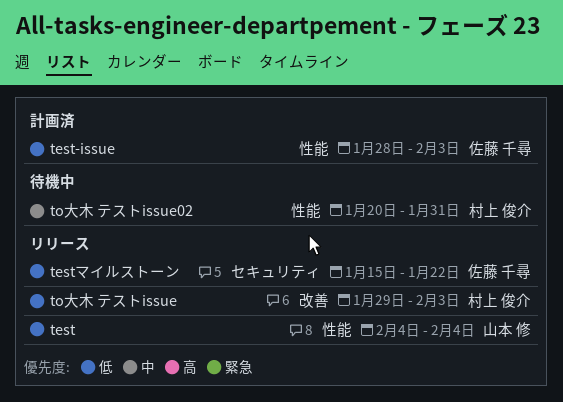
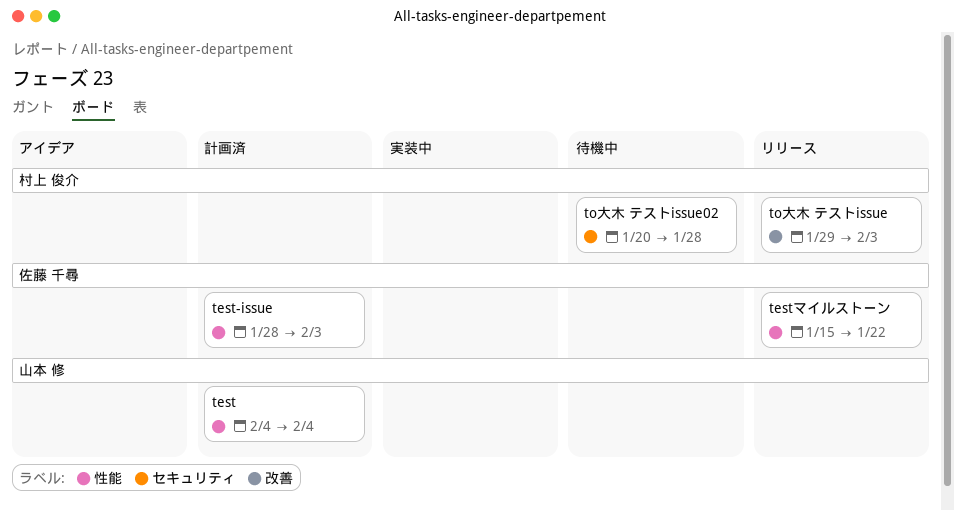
test, status: リリース -> 計画済
testマイルストーン, label: セキュリティ -> 性能
to大木 テストissue02, label: 性能 -> セキュリティ
to大木 テストissue02, due: Jan 31 -> Jan 28

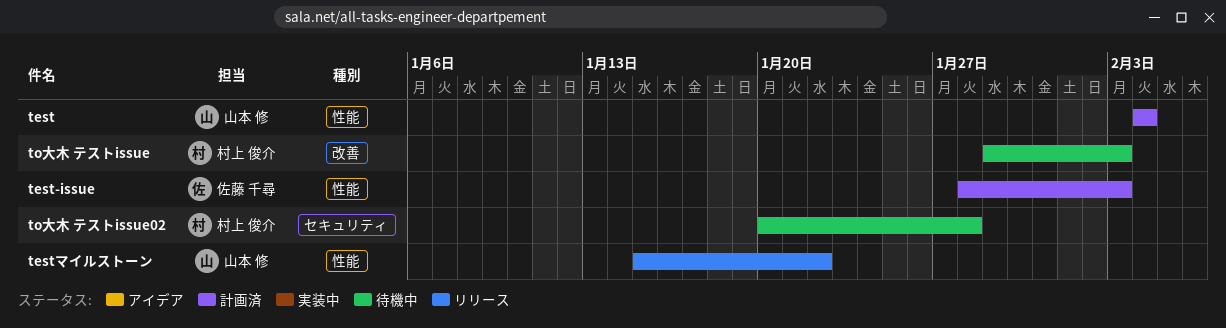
testマイルストーン, owner: 佐藤 千尋 -> 山本 修
to大木 テストissue, status: リリース -> 待機中

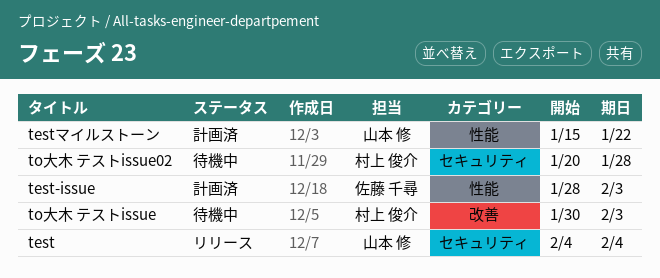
test, status: 計画済 -> リリース
test, label: 性能 -> セキュリティ
testマイルストーン, status: リリース -> 計画済
to大木 テストissue, start: Jan 29 -> Jan 30

